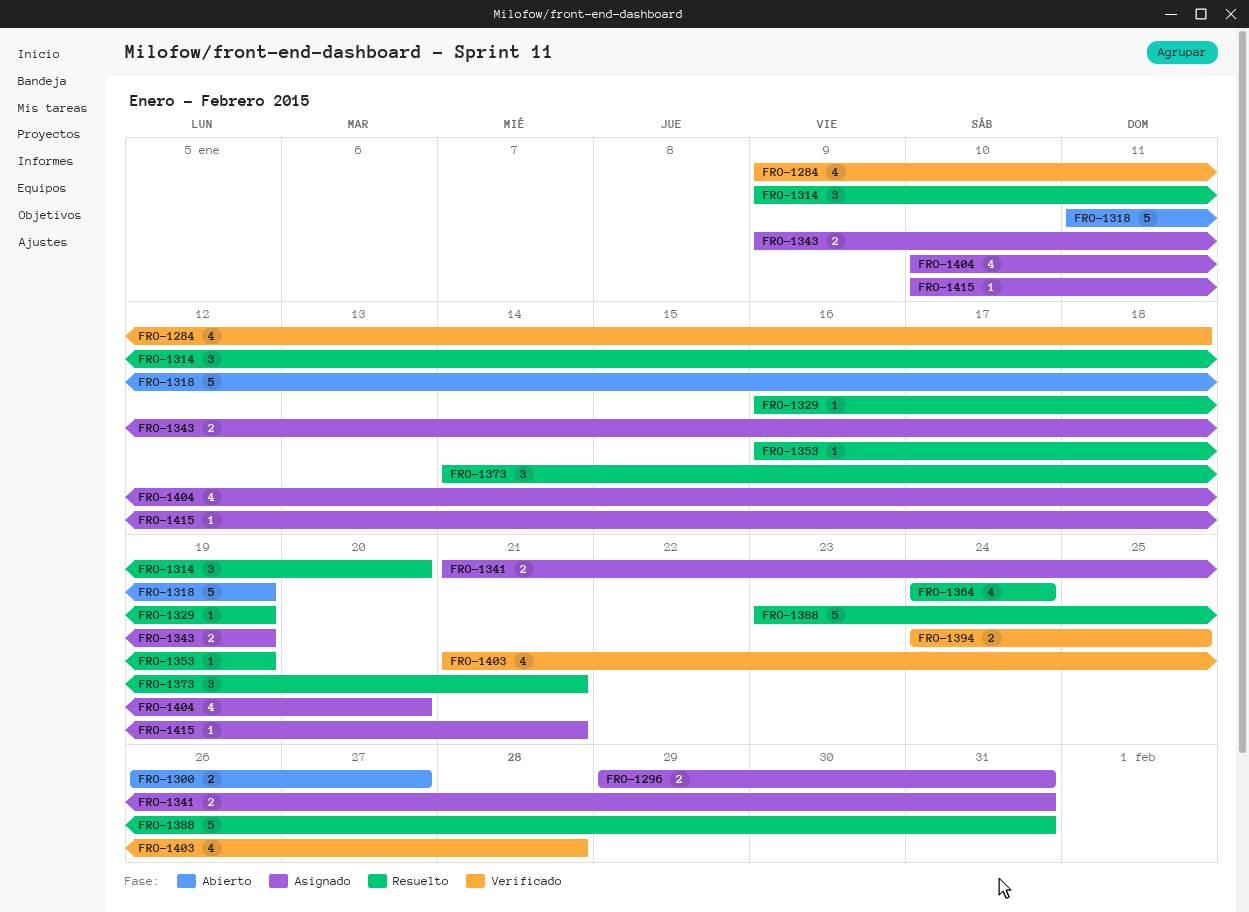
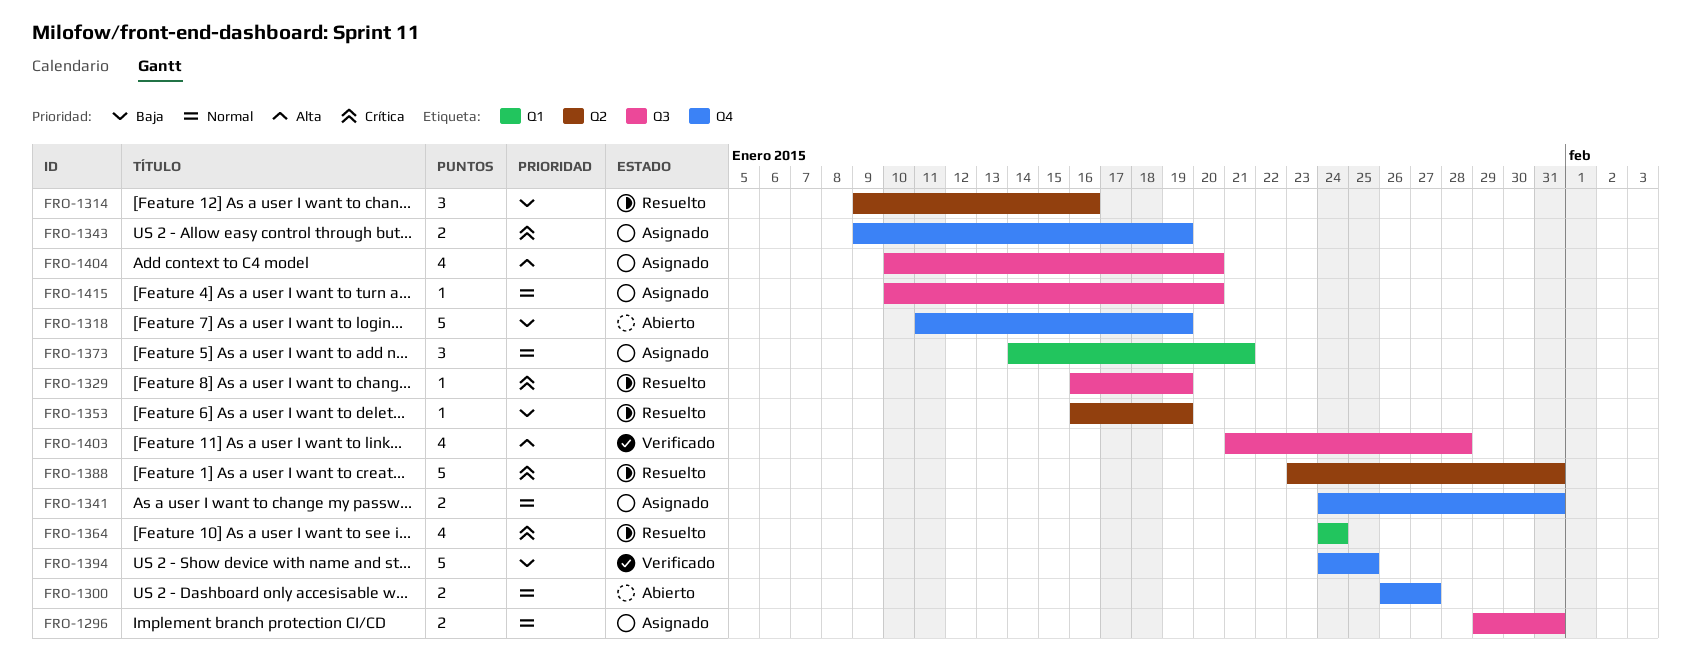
FRO-1284: present -> none
FRO-1314, due: Jan 20 -> Jan 16
FRO-1341, start: Jan 21 -> Jan 24
FRO-1373, status: Resuelto -> Asignado
FRO-1394, estimate: 2 -> 5
FRO-1415, due: Jan 21 -> Jan 20

